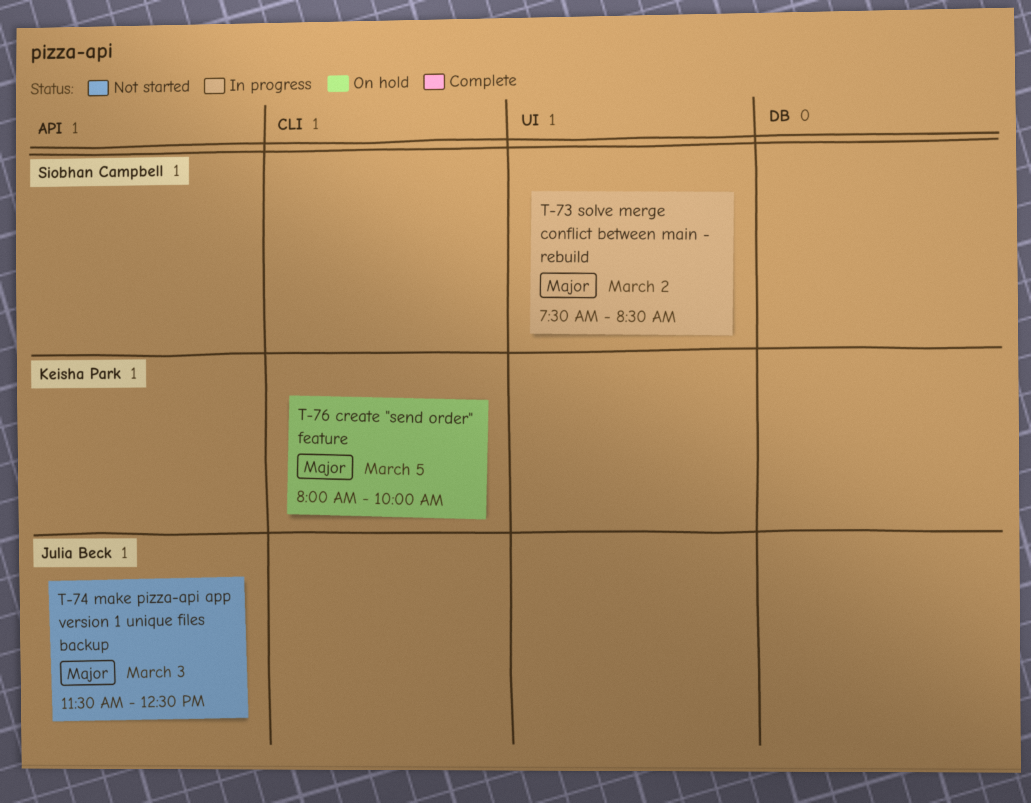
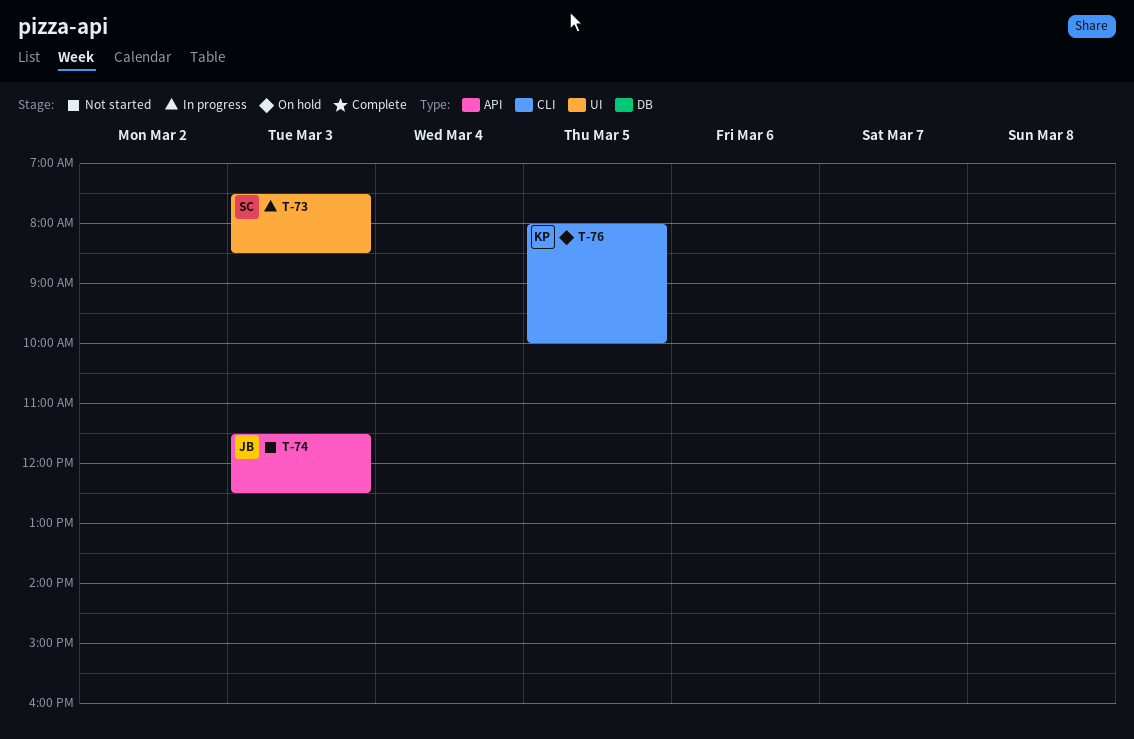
T-73, day: Mar 2 -> Mar 3

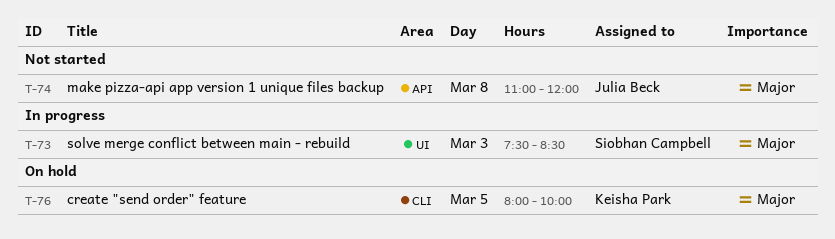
T-74, day: Mar 3 -> Mar 8
T-74, begins: 11:30 -> 11:00
T-74, ends: 12:30 -> 12:00

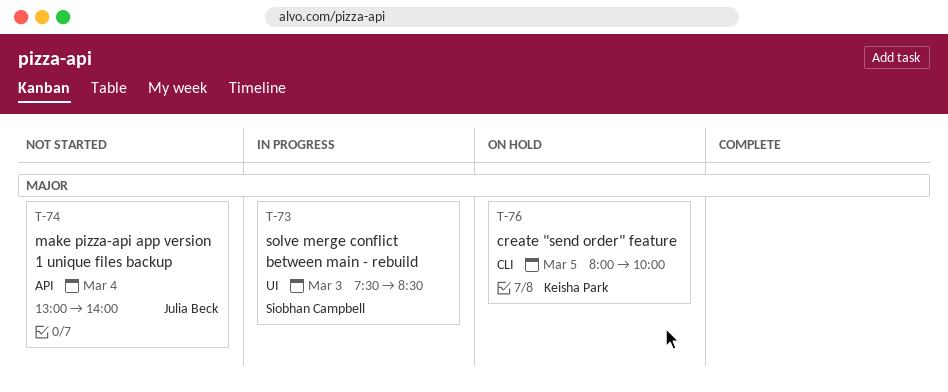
T-74, day: Mar 8 -> Mar 4
T-74, begins: 11:00 -> 13:00
T-74, ends: 12:00 -> 14:00

